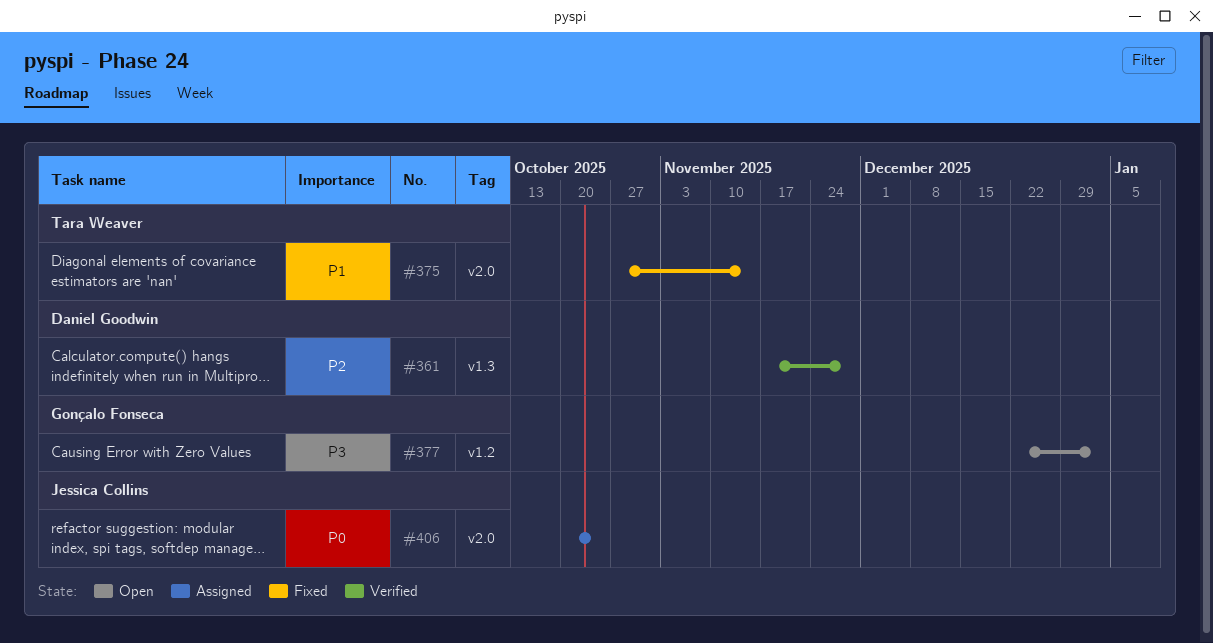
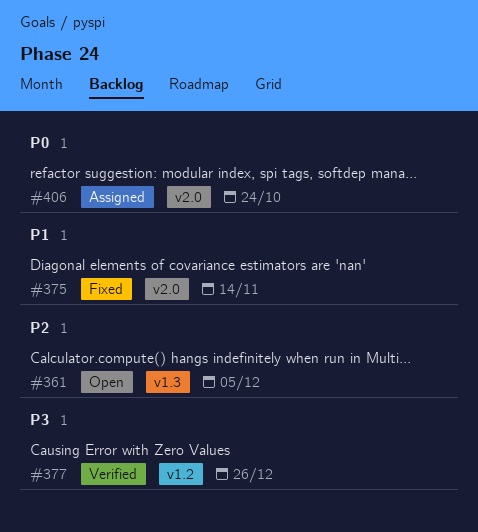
#361, status: Verified -> Open
#361, due: Nov 28 -> Dec 5
#377, status: Open -> Verified
#377, due: Jan 2 -> Dec 26

